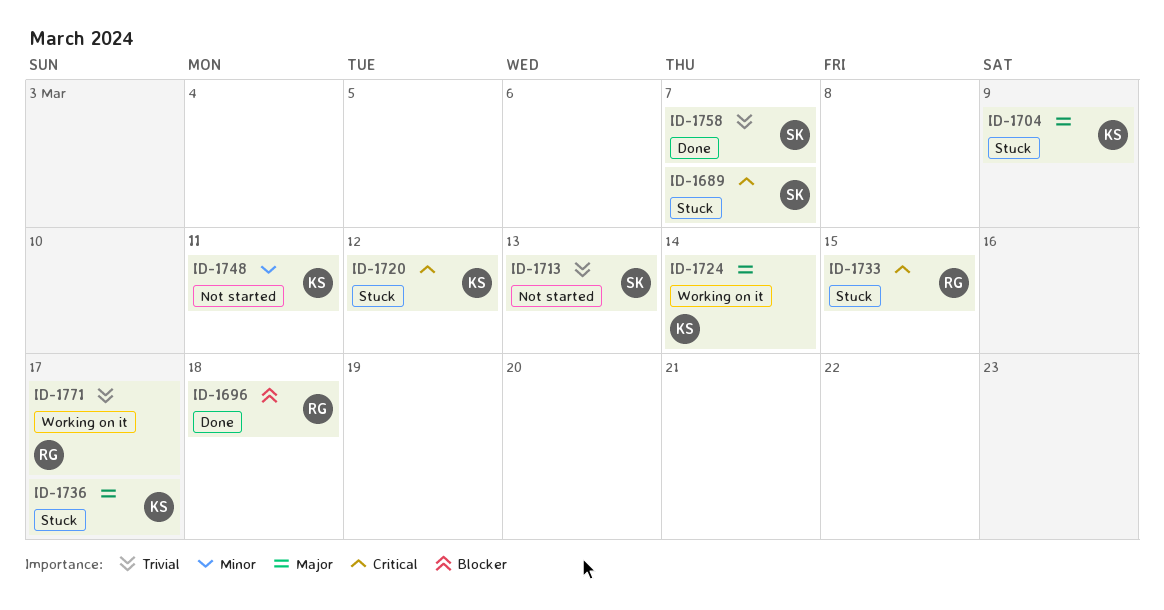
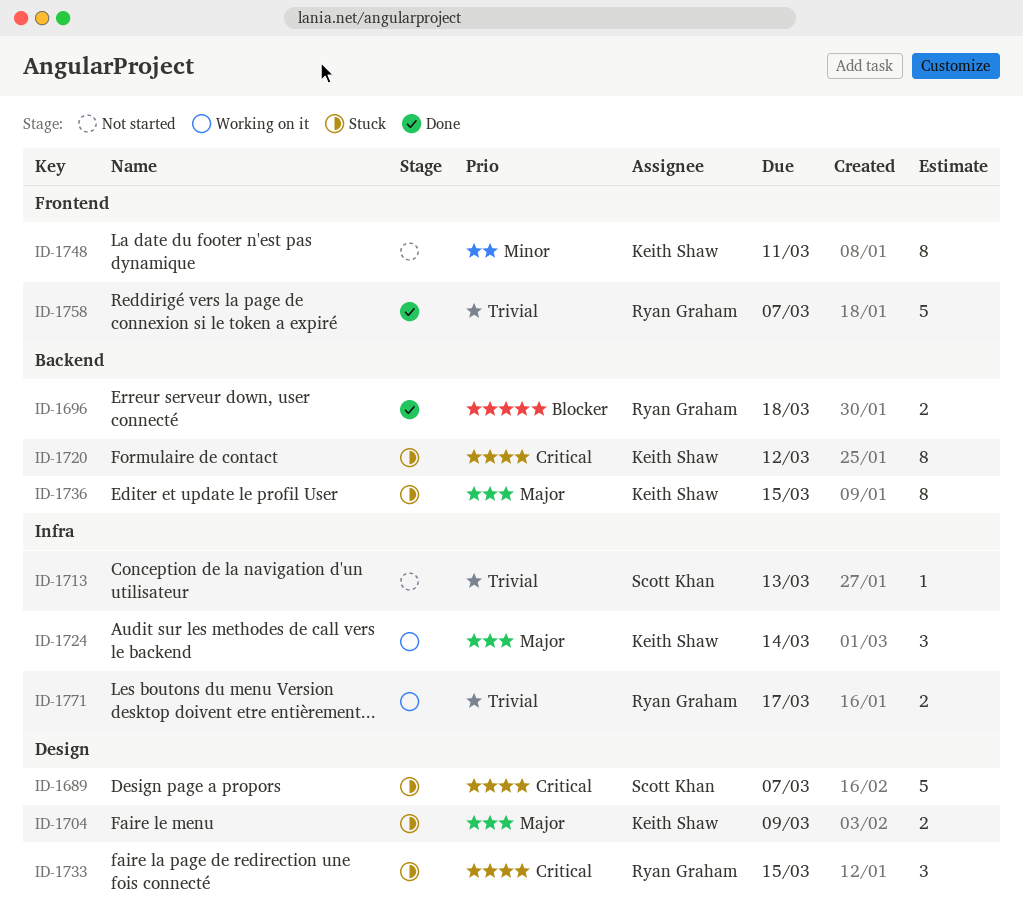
ID-1736, due: Mar 17 -> Mar 15
ID-1758, owner: Scott Khan -> Ryan Graham

